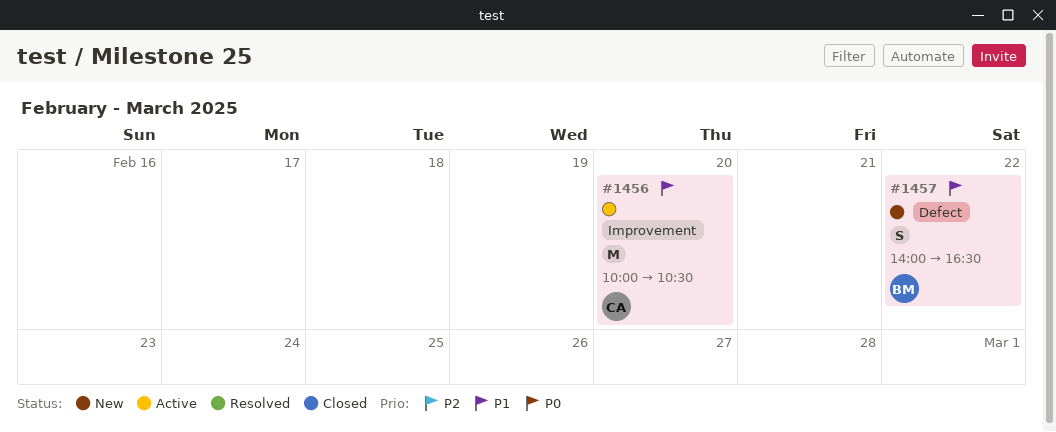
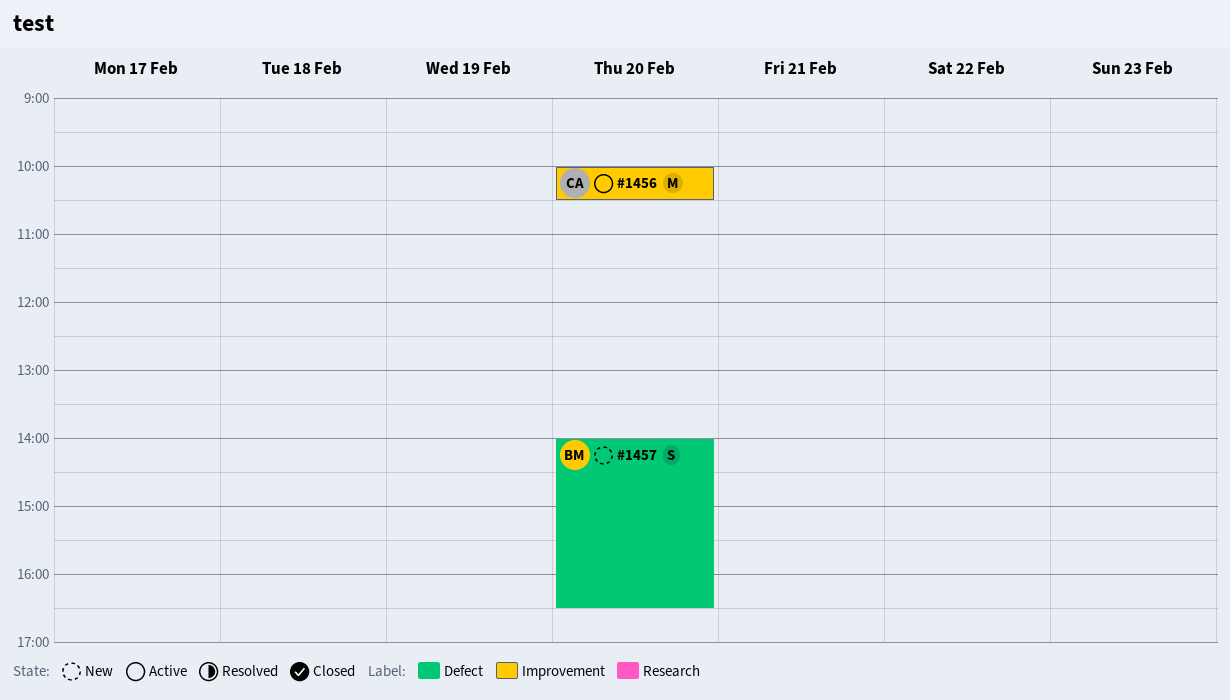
#1457, day: Feb 22 -> Feb 20

